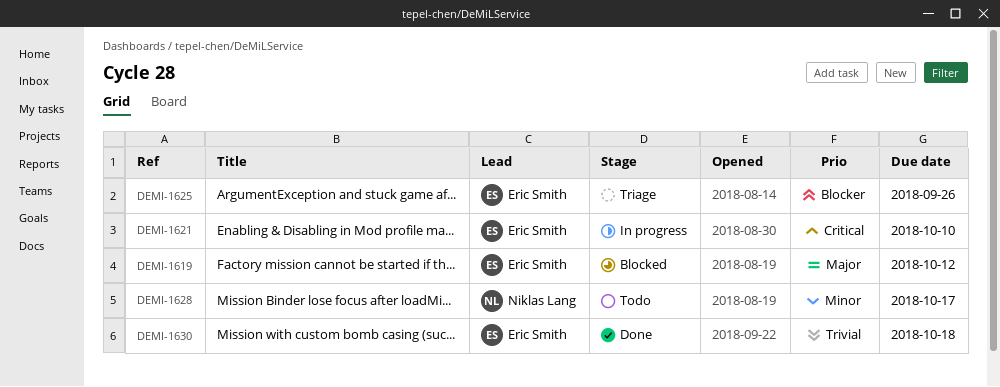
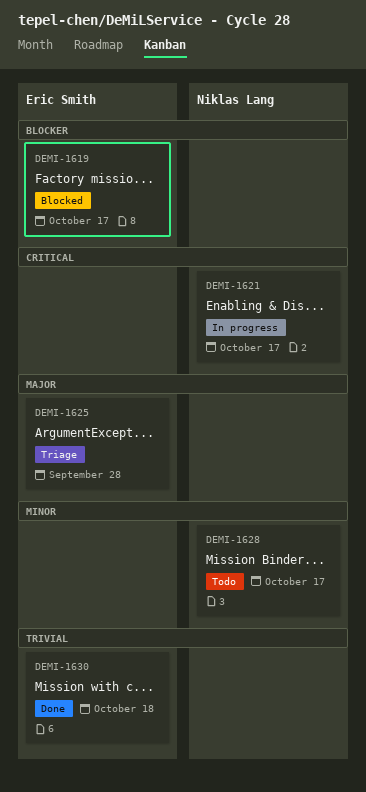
DEMI-1619, priority: Major -> Blocker
DEMI-1619, due: Oct 12 -> Oct 17
DEMI-1621, owner: Eric Smith -> Niklas Lang
DEMI-1621, due: Oct 10 -> Oct 17
DEMI-1625, priority: Blocker -> Major
DEMI-1625, due: Sep 26 -> Sep 28

